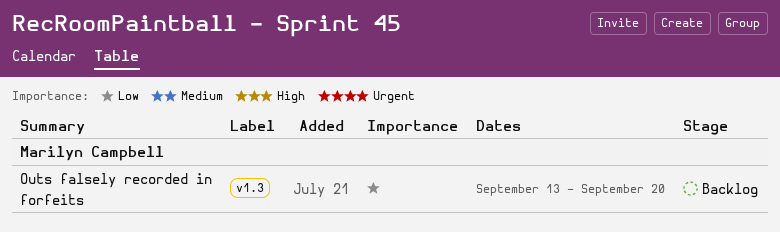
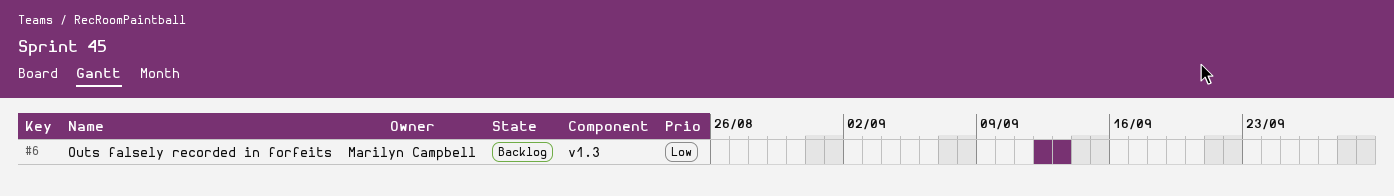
Outs falsely recorded in forfeits, start: Sep 13 -> Sep 12
Outs falsely recorded in forfeits, due: Sep 20 -> Sep 13

